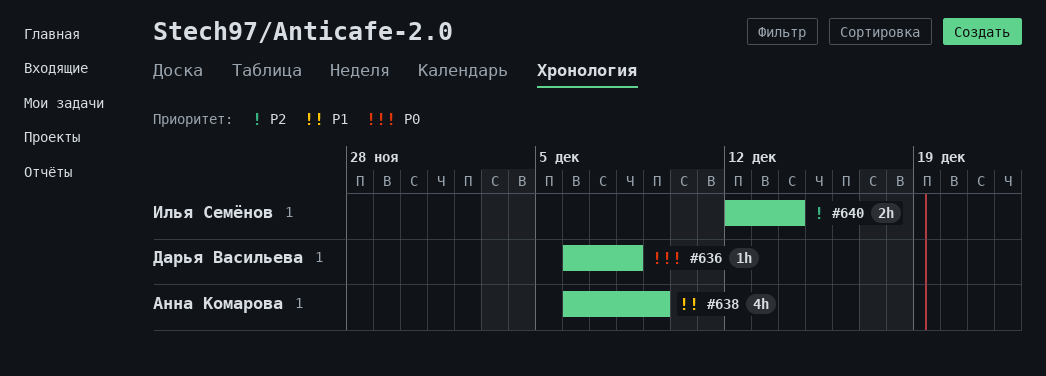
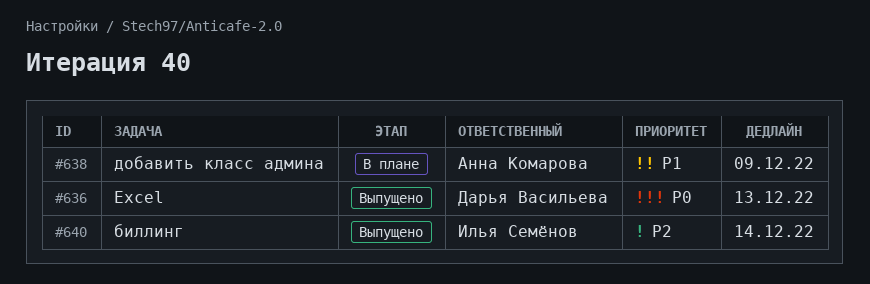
#636, due: Dec 8 -> Dec 13

